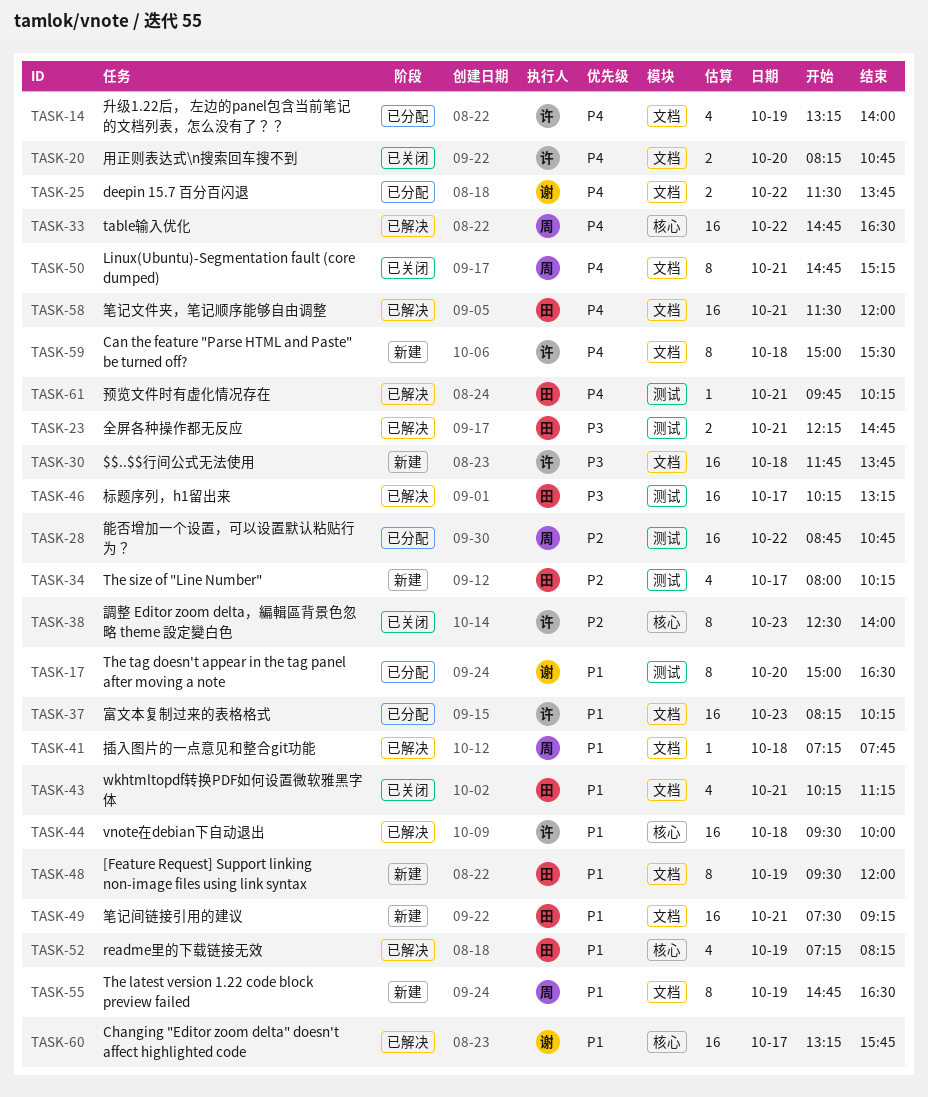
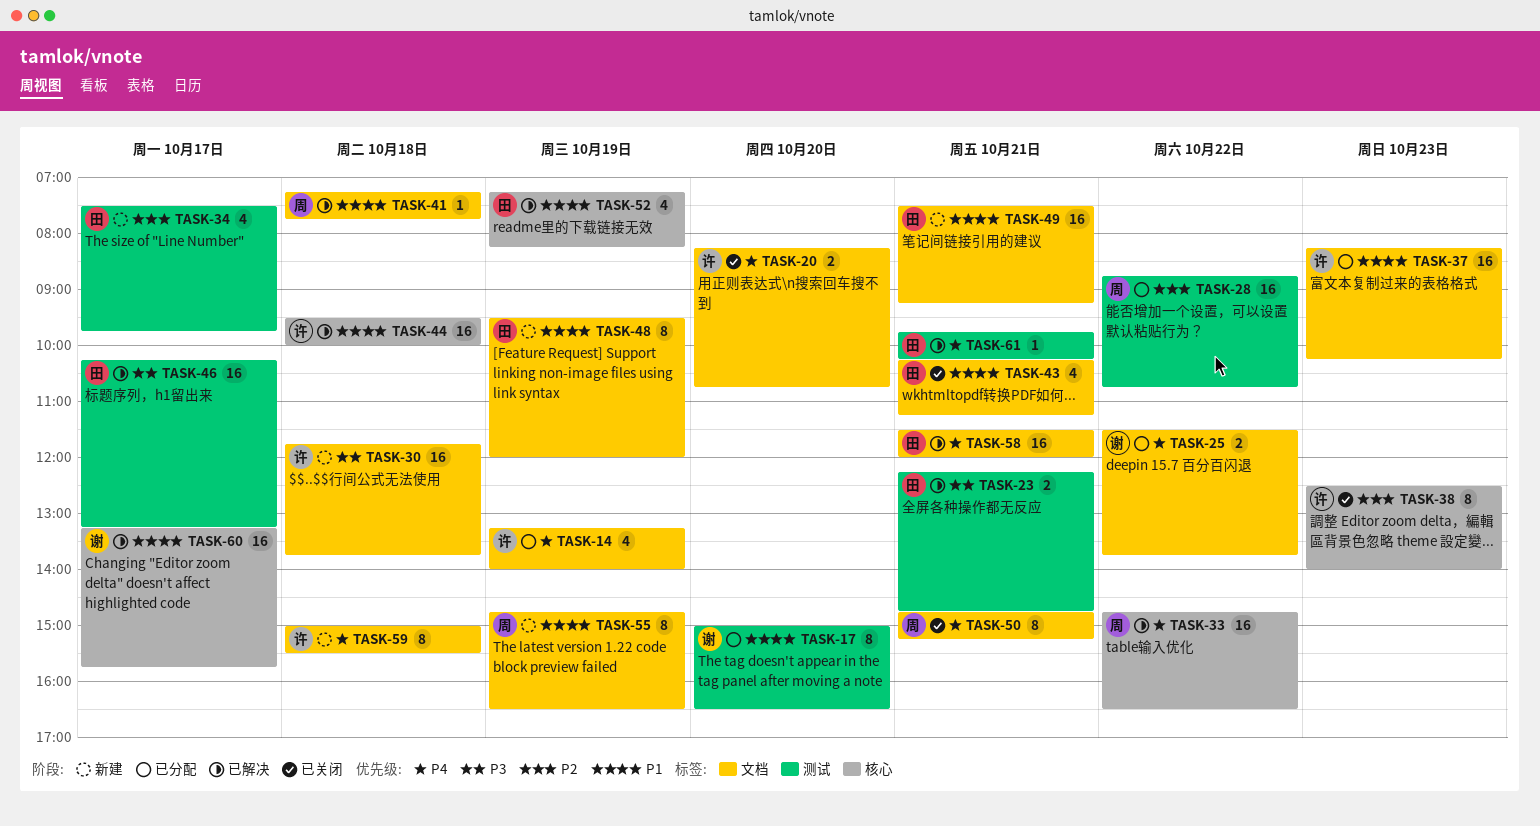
TASK-34, begins: 08:00 -> 07:30
TASK-34, ends: 10:15 -> 09:45

